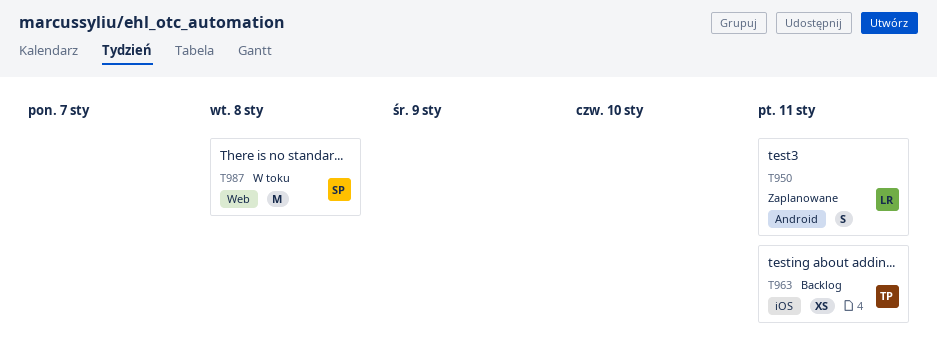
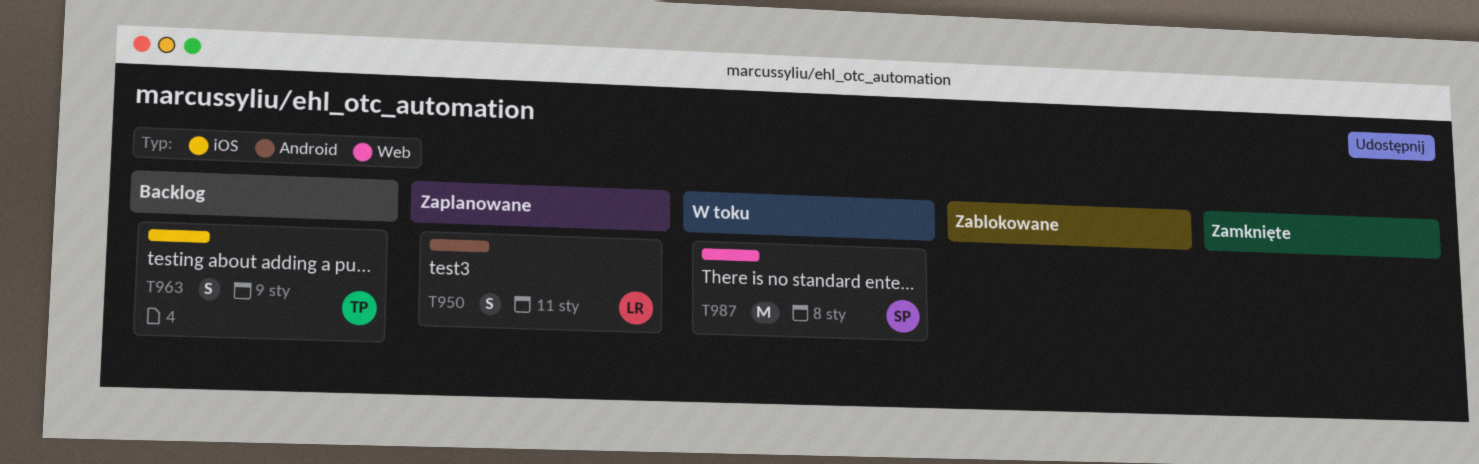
T963, estimate: XS -> S
T963, due: Jan 11 -> Jan 9

